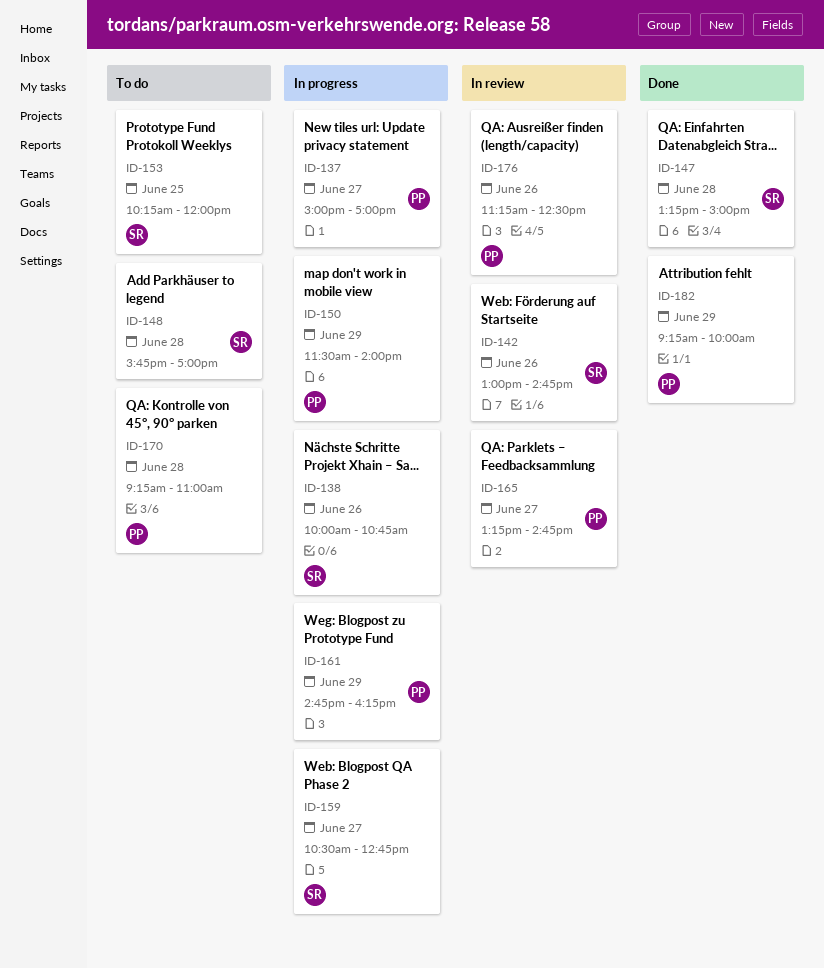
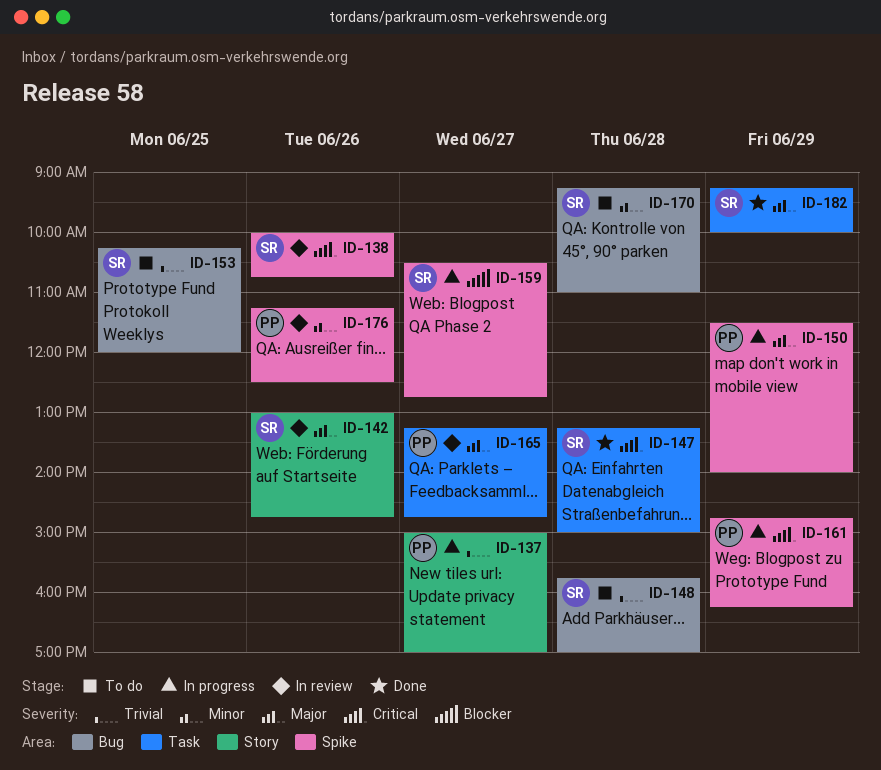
ID-138, status: In progress -> In review
ID-170, owner: PP -> SR
ID-182, owner: PP -> SR

